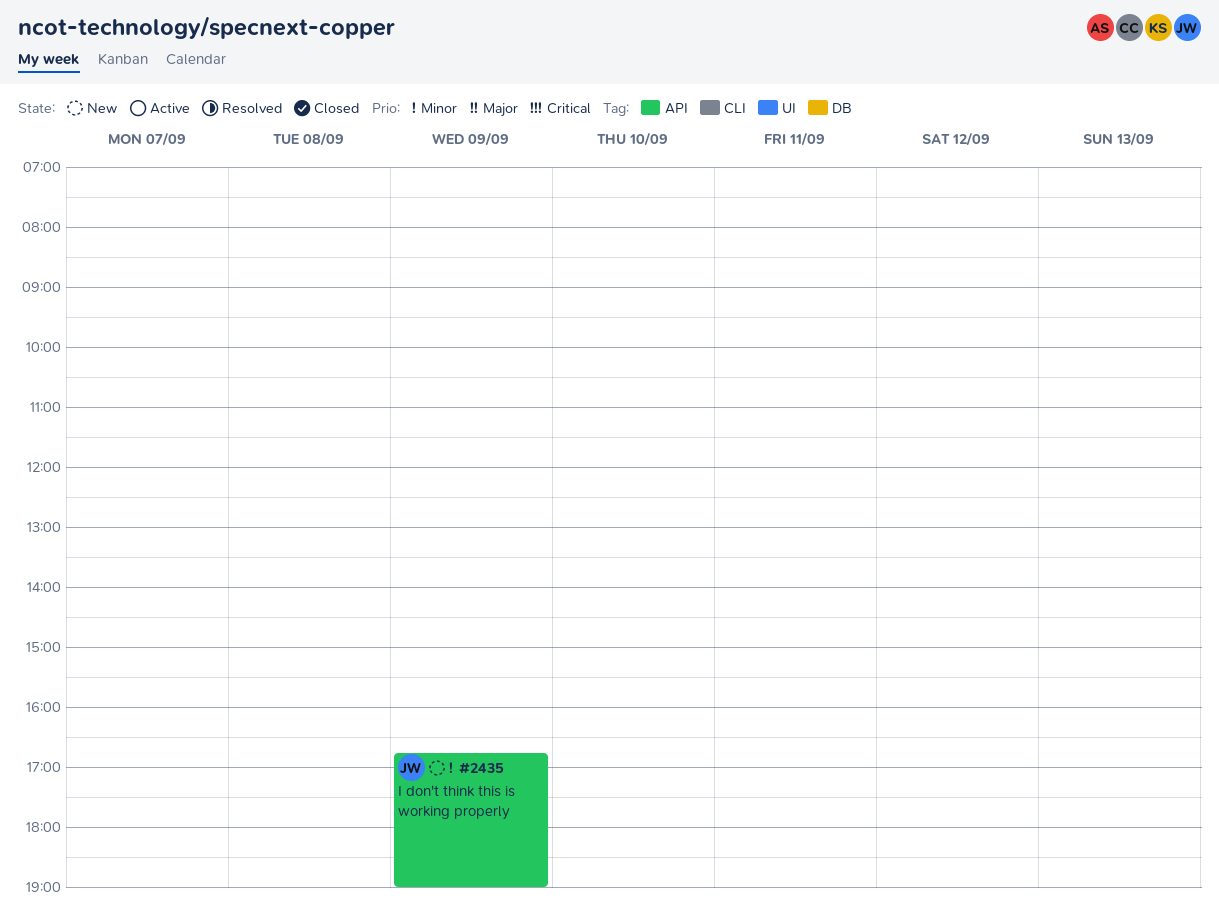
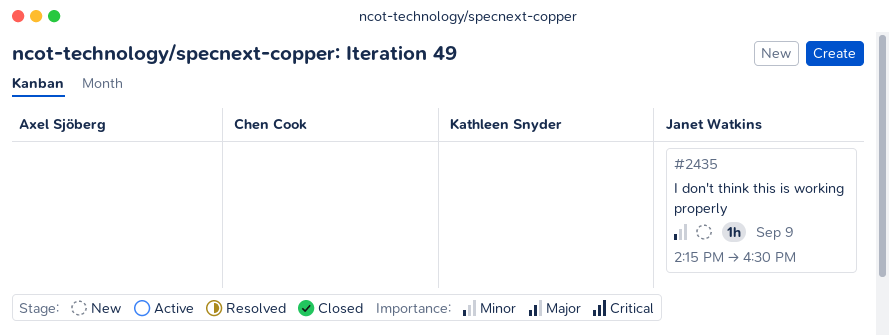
#2435, begins: 16:45 -> 14:15
#2435, ends: 19:00 -> 16:30

